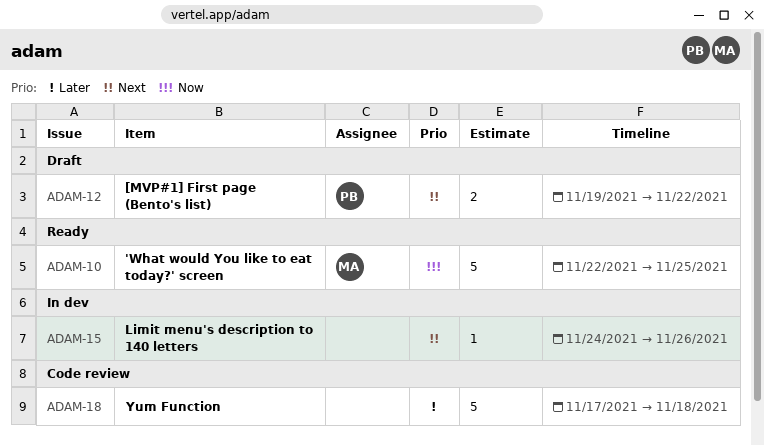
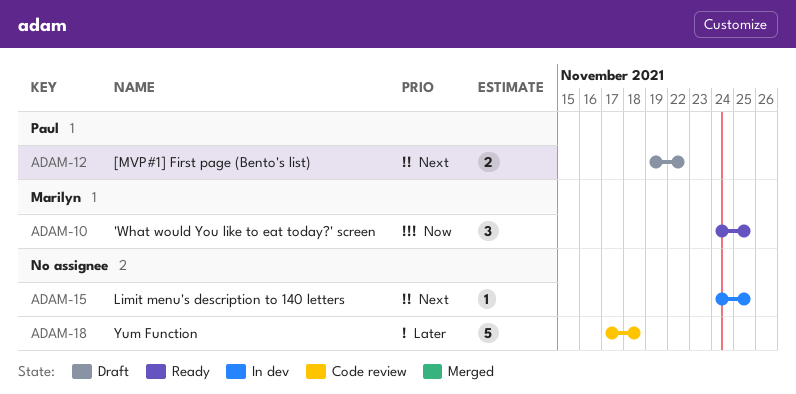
ADAM-10, estimate: 5 -> 3
ADAM-10, start: Nov 22 -> Nov 24
ADAM-15, due: Nov 26 -> Nov 25

